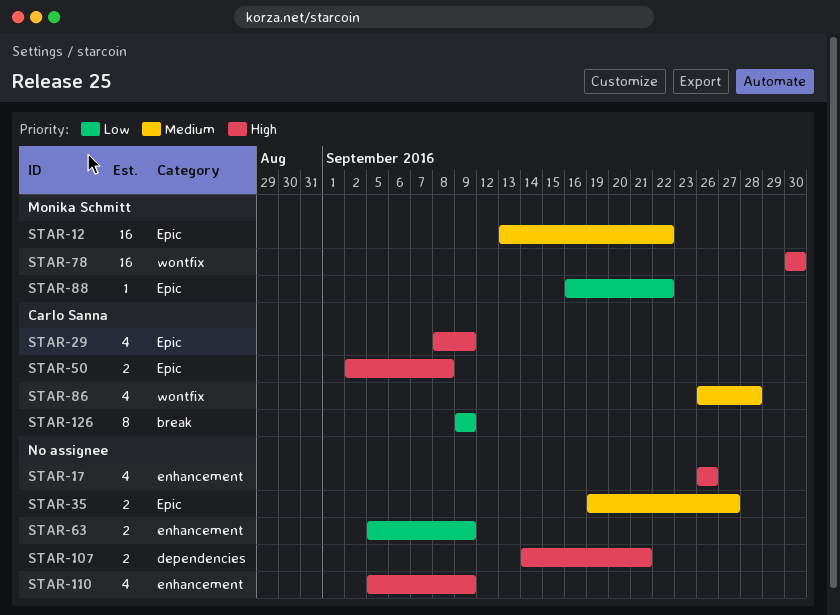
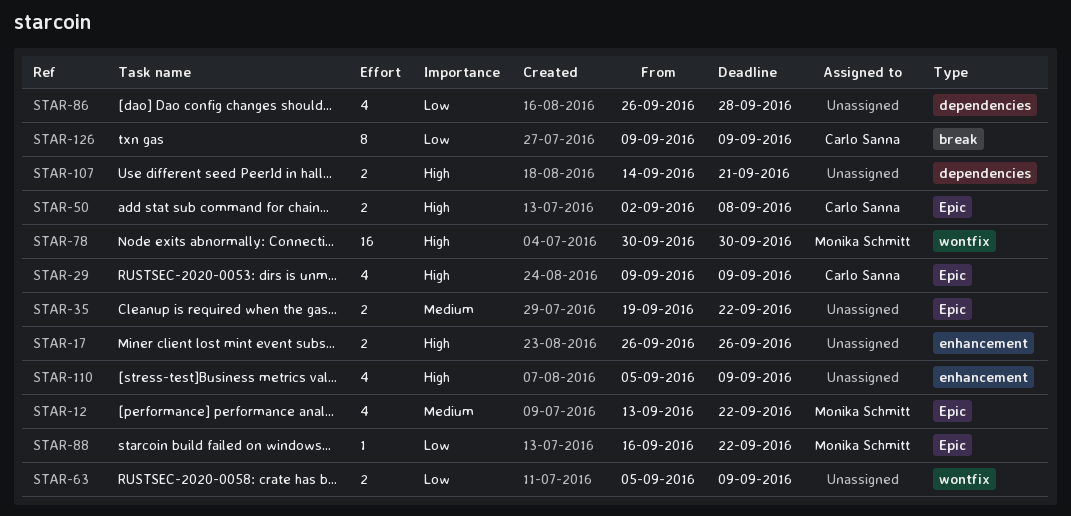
STAR-12, estimate: 16 -> 4
STAR-17, estimate: 4 -> 2
STAR-29, start: Sep 8 -> Sep 9
STAR-35, due: Sep 27 -> Sep 22
STAR-63, label: enhancement -> wontfix
STAR-86, owner: Carlo Sanna -> none
STAR-86, priority: Medium -> Low
STAR-86, label: wontfix -> dependencies

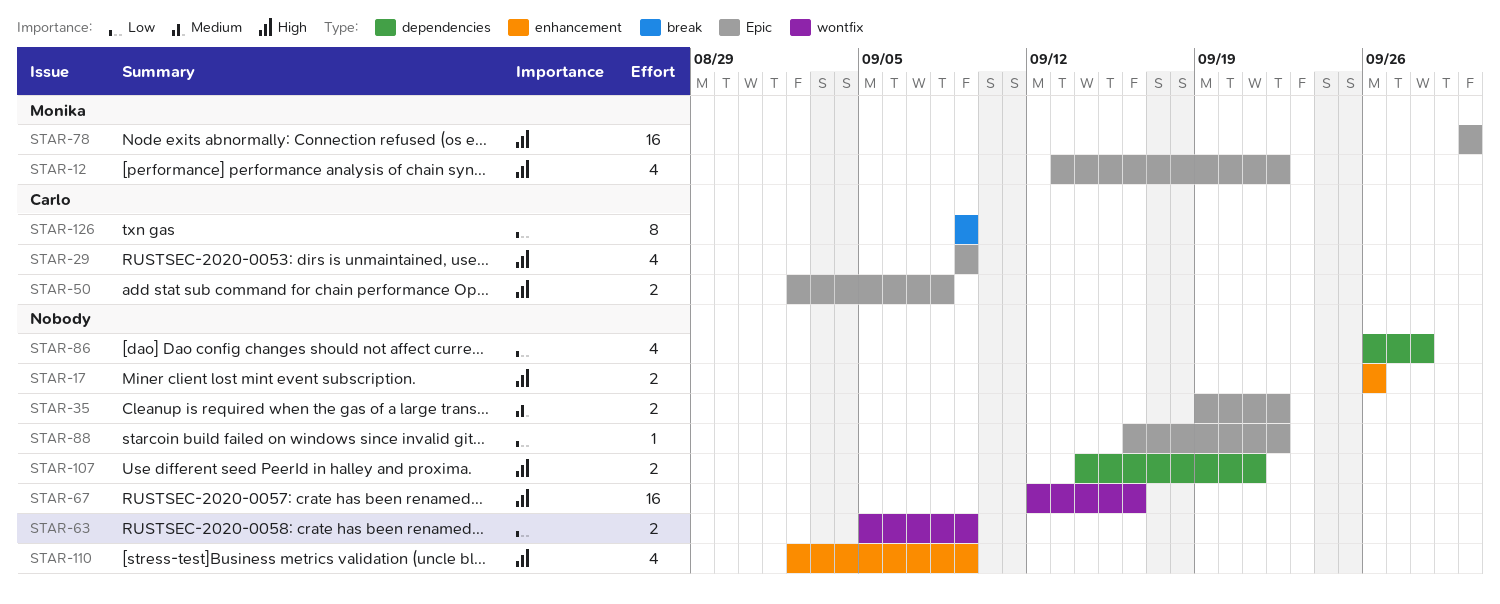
STAR-12, priority: Medium -> High
STAR-67: none -> present
STAR-78, label: wontfix -> Epic
STAR-88, owner: Monika Schmitt -> none
STAR-110, start: Sep 5 -> Sep 2

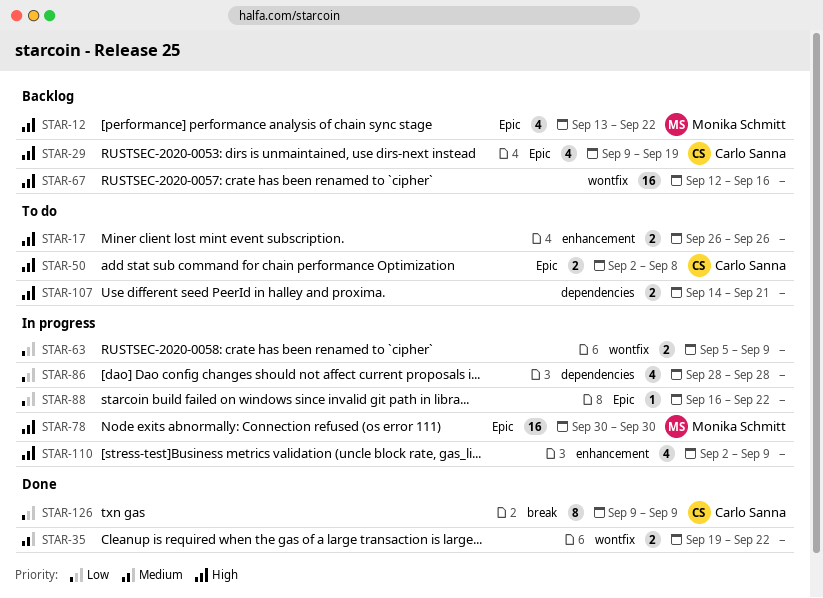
STAR-29, due: Sep 9 -> Sep 19
STAR-35, label: Epic -> wontfix
STAR-86, start: Sep 26 -> Sep 28

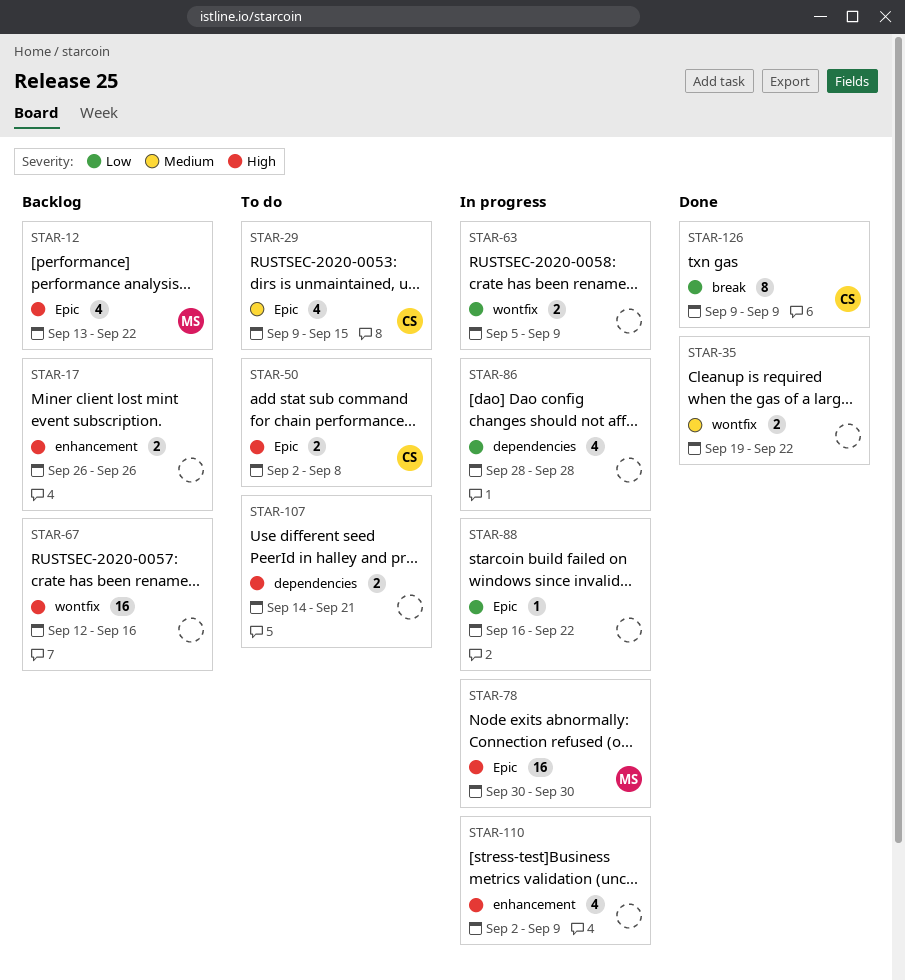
STAR-17, status: To do -> Backlog
STAR-29, status: Backlog -> To do
STAR-29, priority: High -> Medium
STAR-29, due: Sep 19 -> Sep 15

